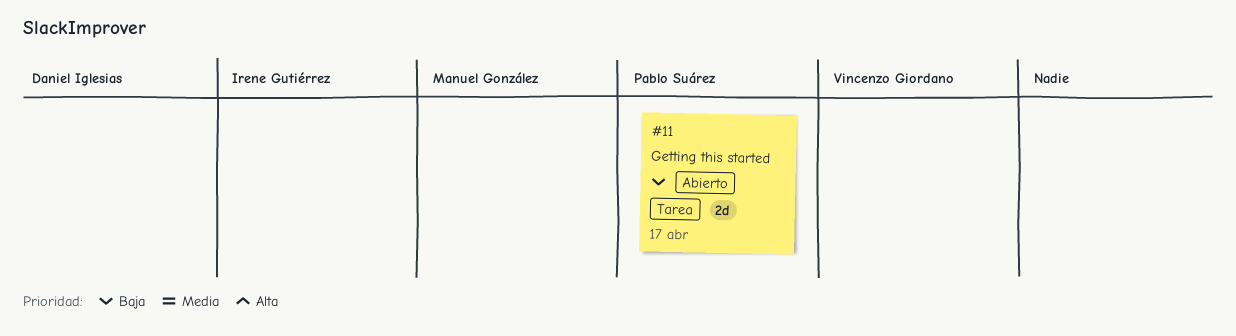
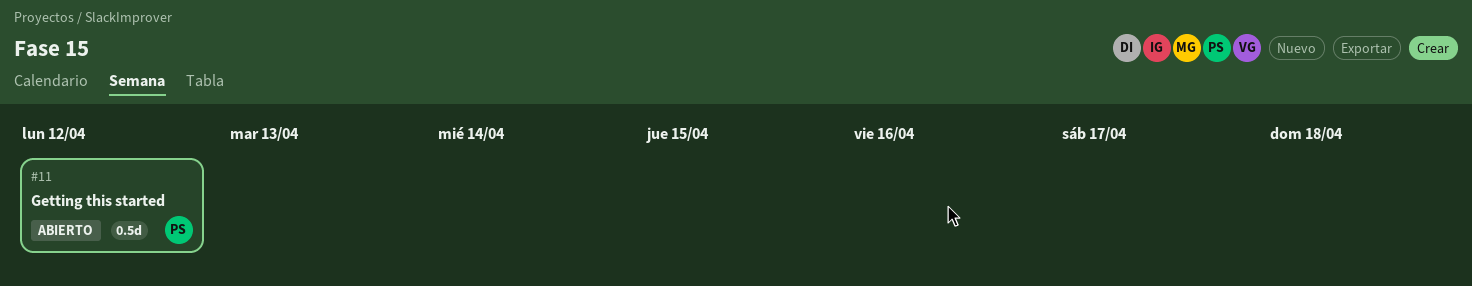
#11, estimate: 2d -> 0.5d
#11, due: Apr 17 -> Apr 12

